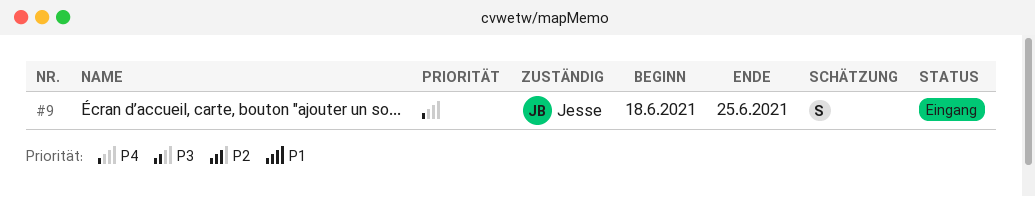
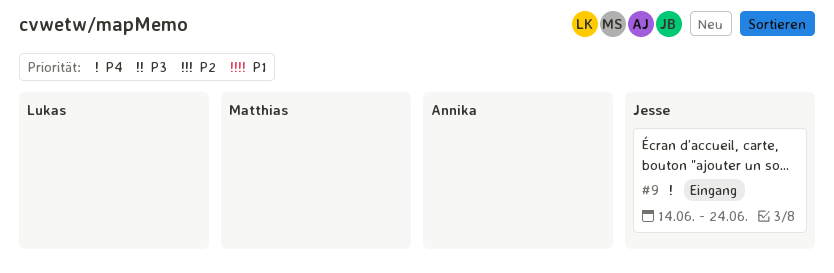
#9, start: Jun 18 -> Jun 14
#9, due: Jun 25 -> Jun 24

